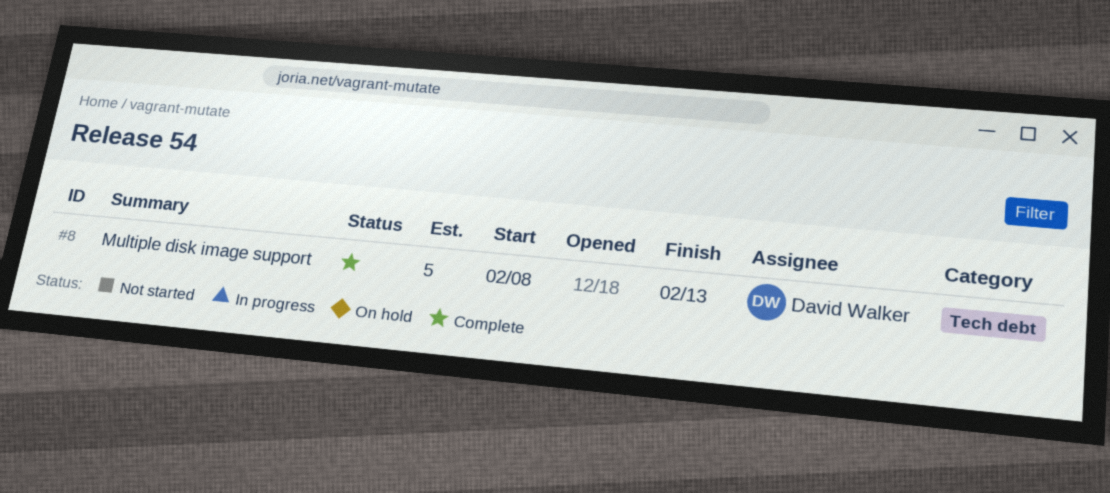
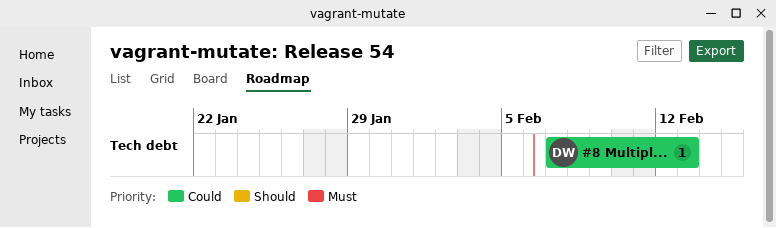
#8, estimate: 5 -> 1
#8, start: Feb 8 -> Feb 7

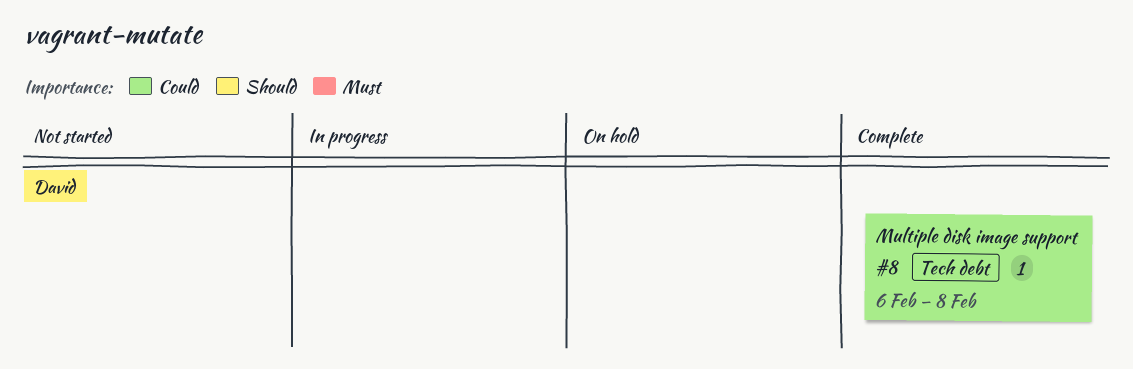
#8, start: Feb 7 -> Feb 6
#8, due: Feb 13 -> Feb 8

